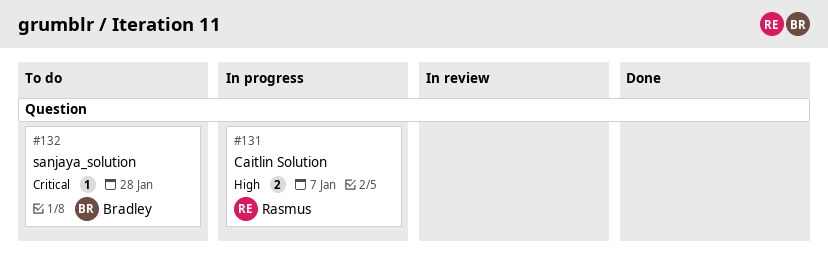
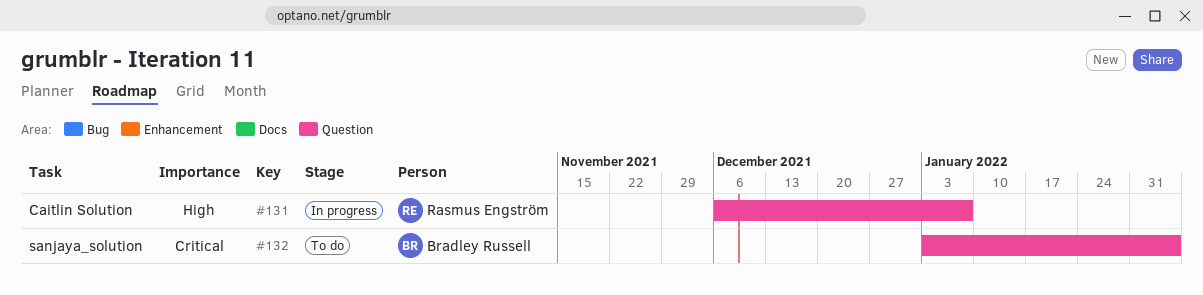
#132, due: Jan 28 -> Feb 4

